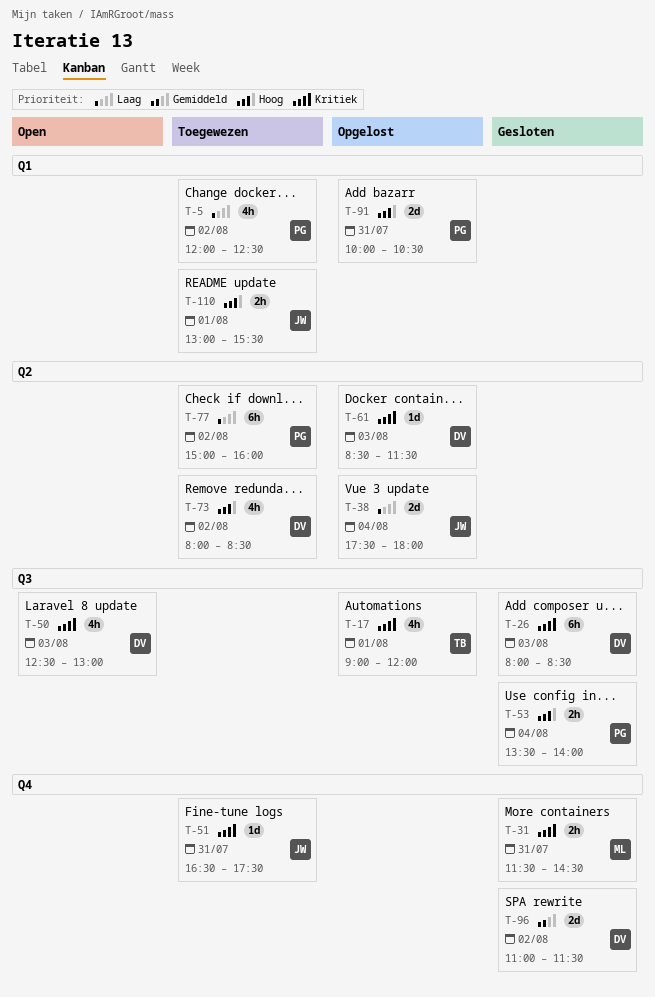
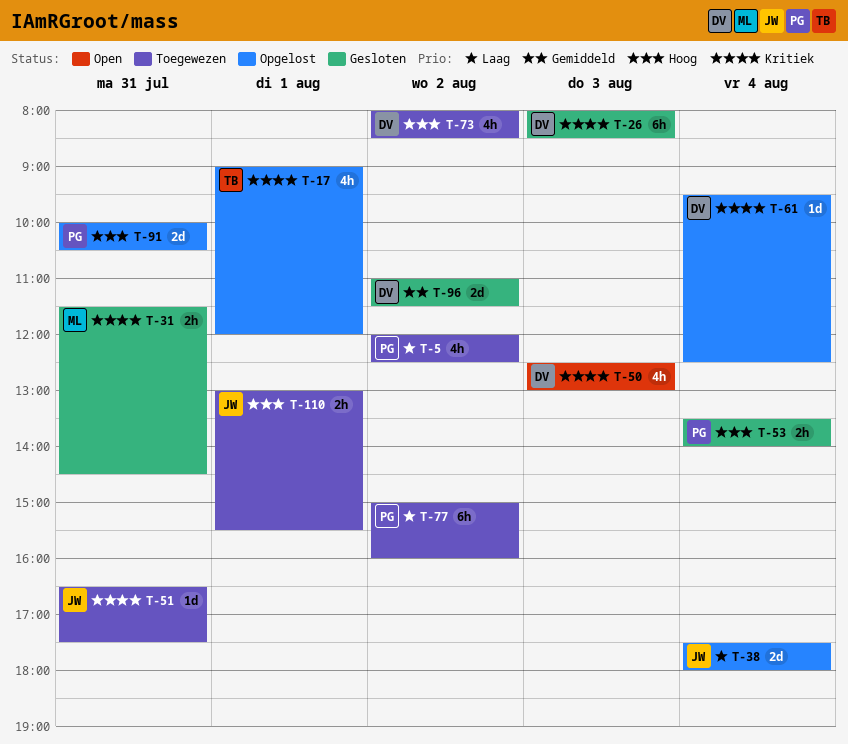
T-61, day: Aug 3 -> Aug 4
T-61, begins: 08:30 -> 09:30
T-61, ends: 11:30 -> 12:30

